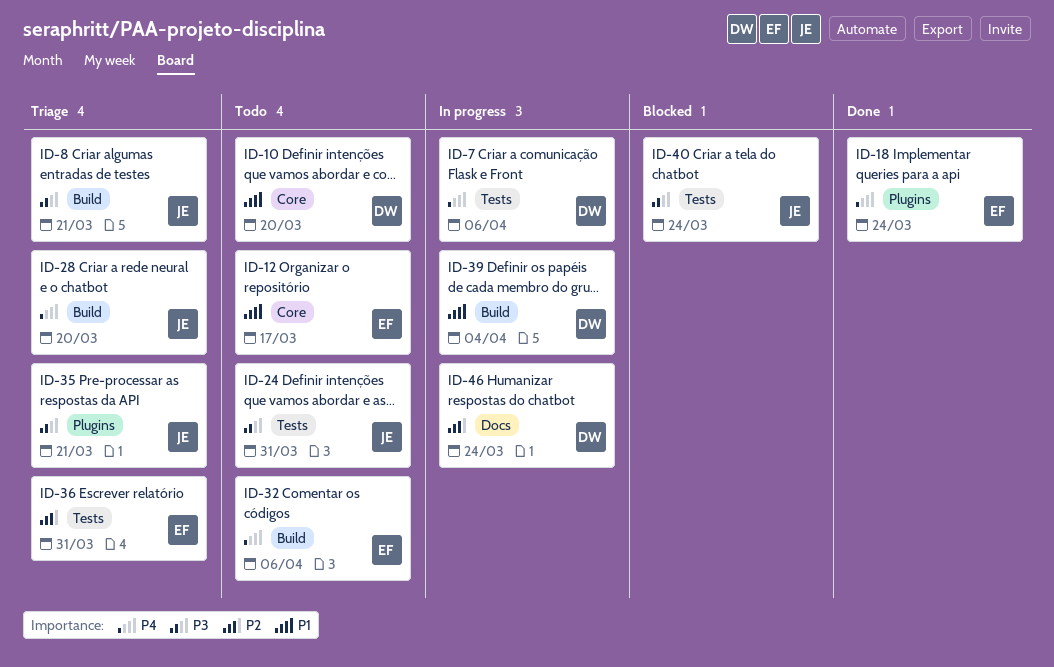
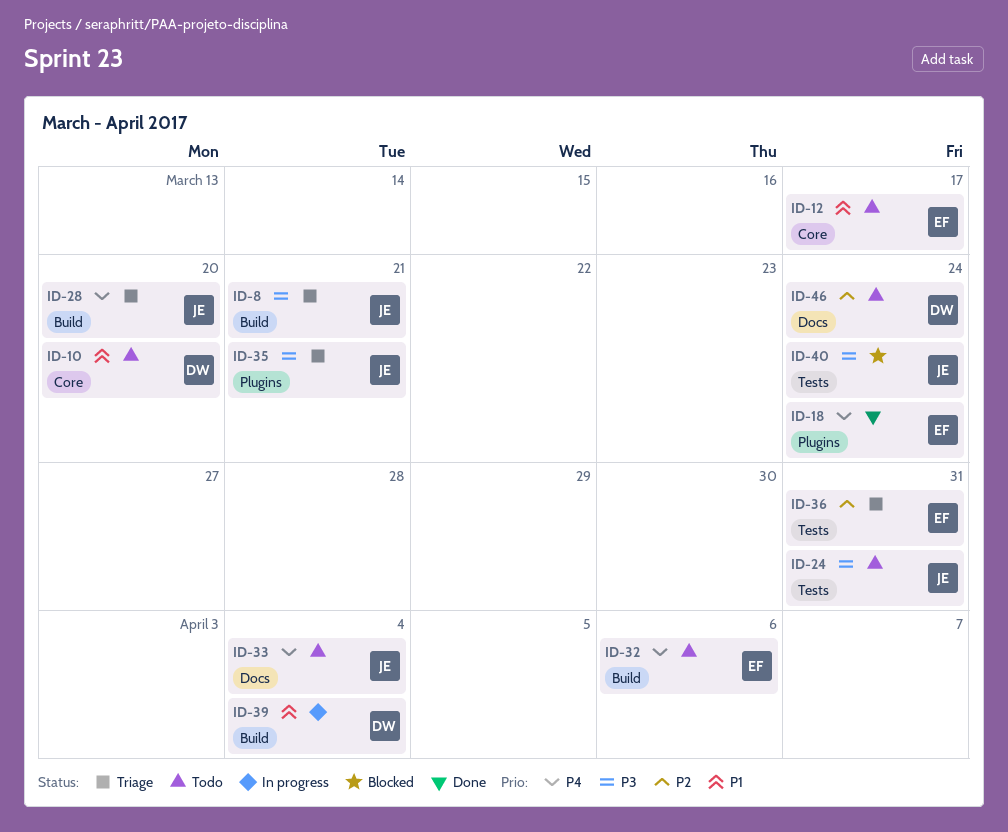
ID-7: present -> none
ID-33: none -> present
ID-46, status: In progress -> Todo

